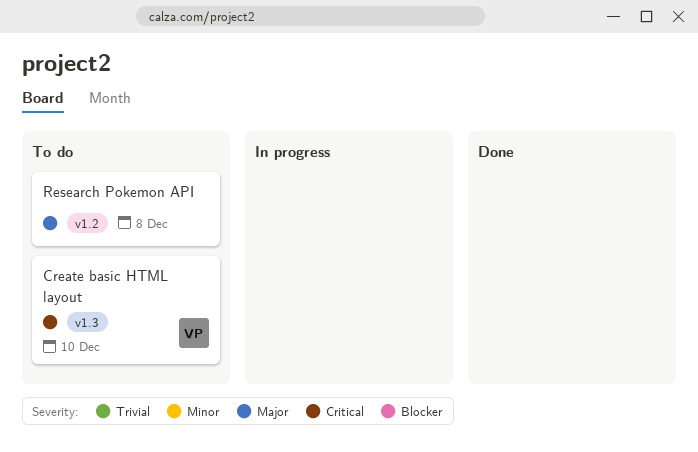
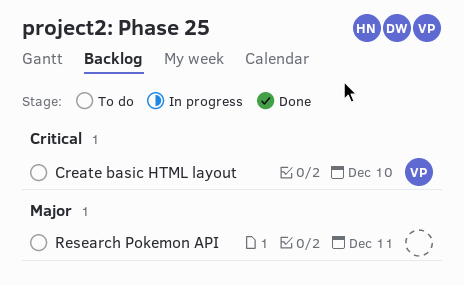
Research Pokemon API, due: Dec 8 -> Dec 11

